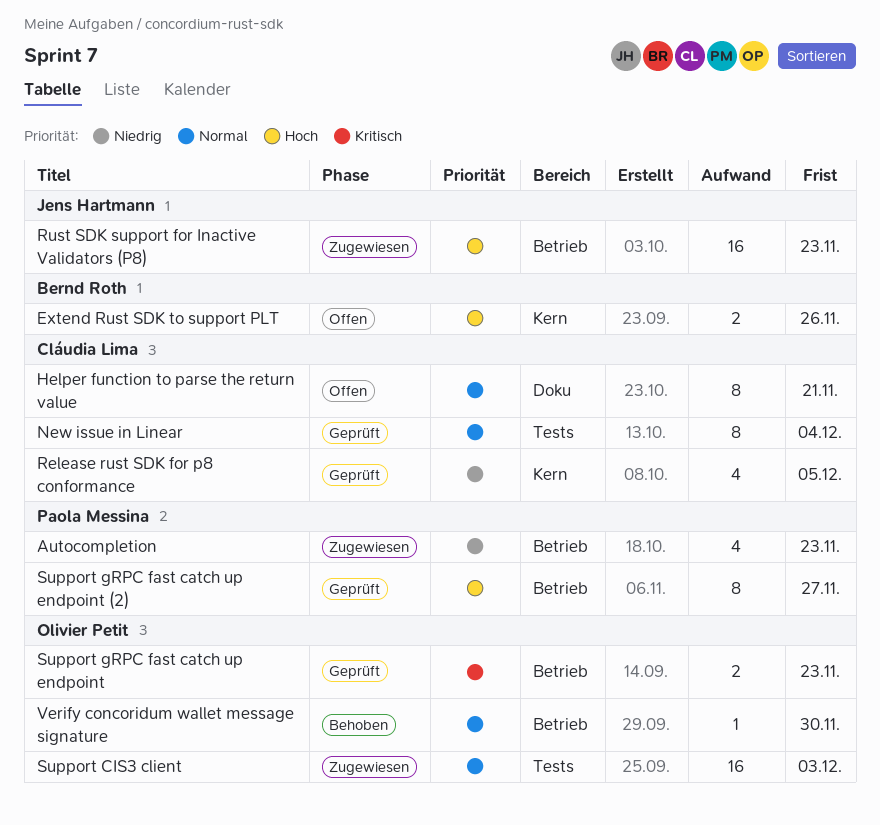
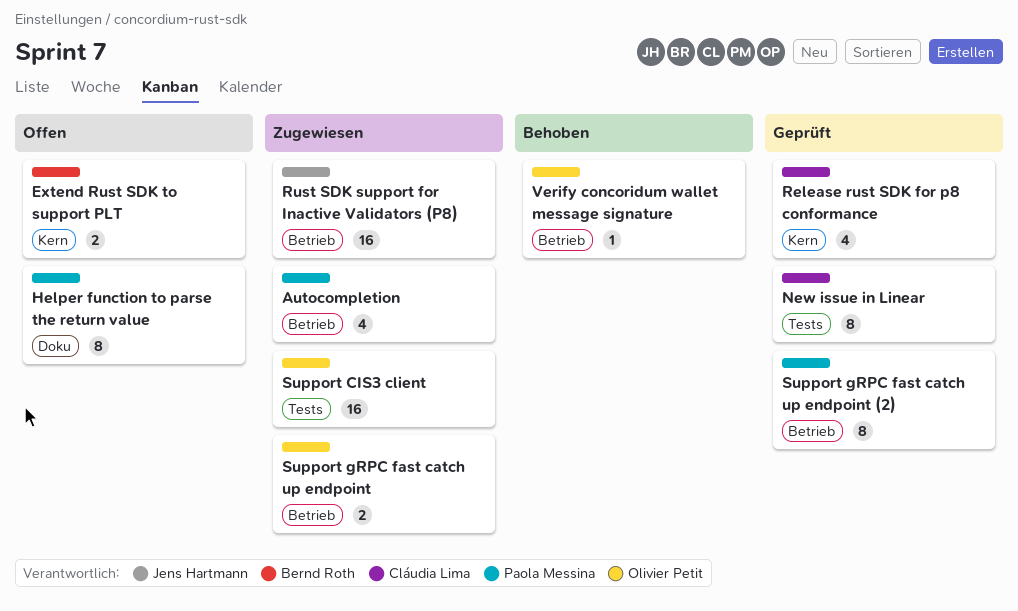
Helper function to parse the return value, owner: Cláudia Lima -> Paola Messina
Support gRPC fast catch up endpoint, status: Geprüft -> Zugewiesen

